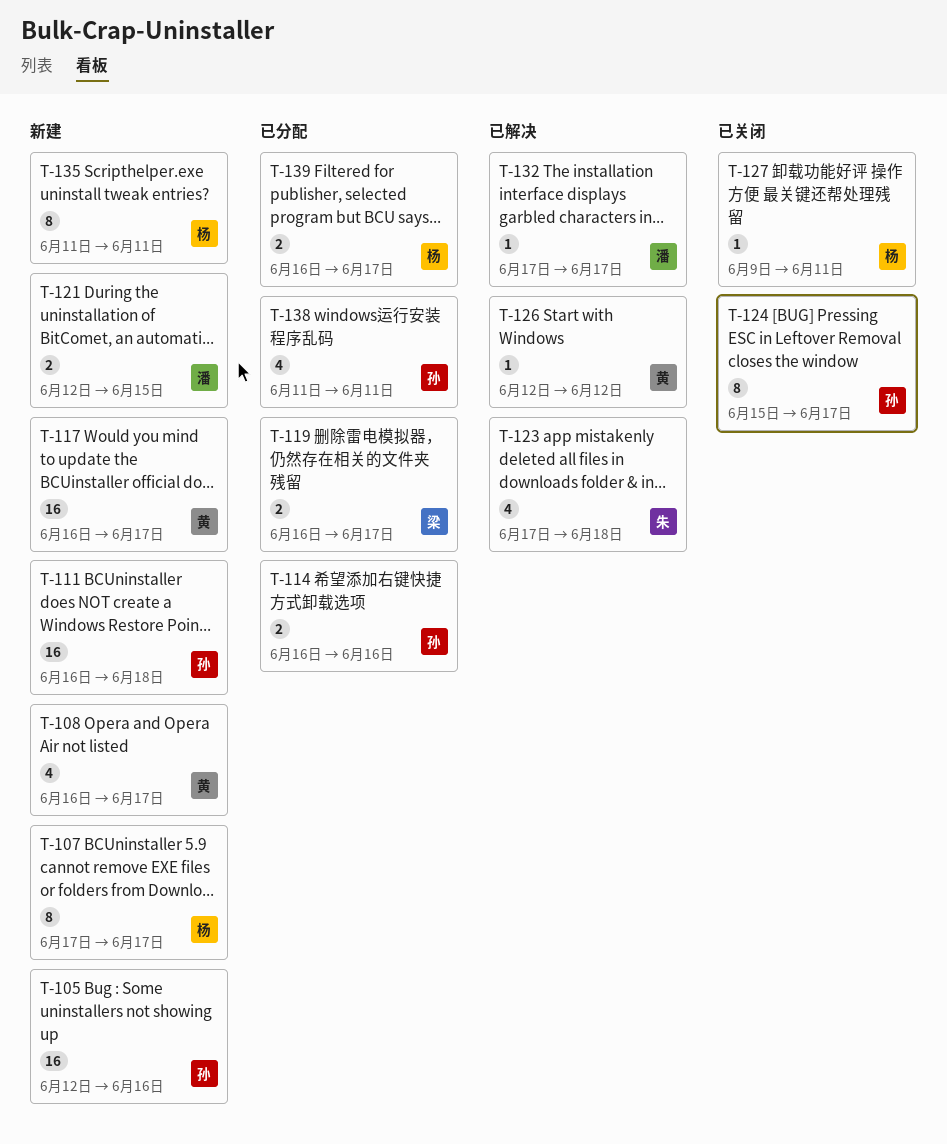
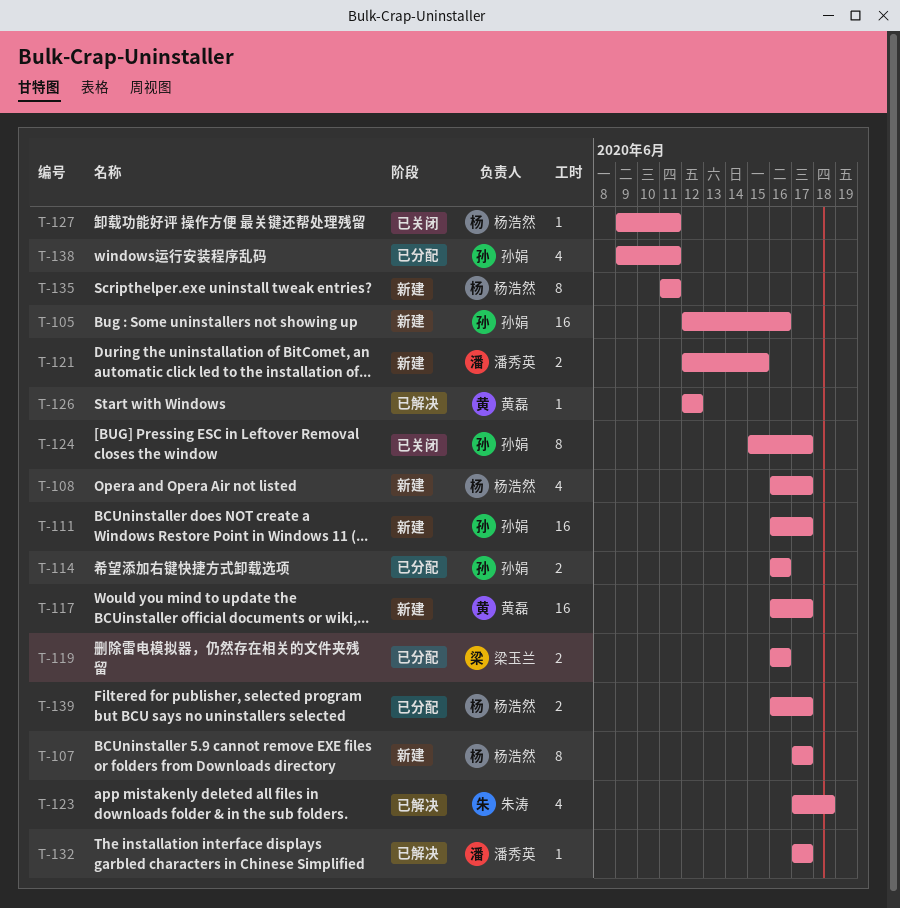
T-108, owner: 黄磊 -> 杨浩然
T-111, due: Jun 18 -> Jun 17
T-119, due: Jun 17 -> Jun 16
T-138, start: Jun 11 -> Jun 9

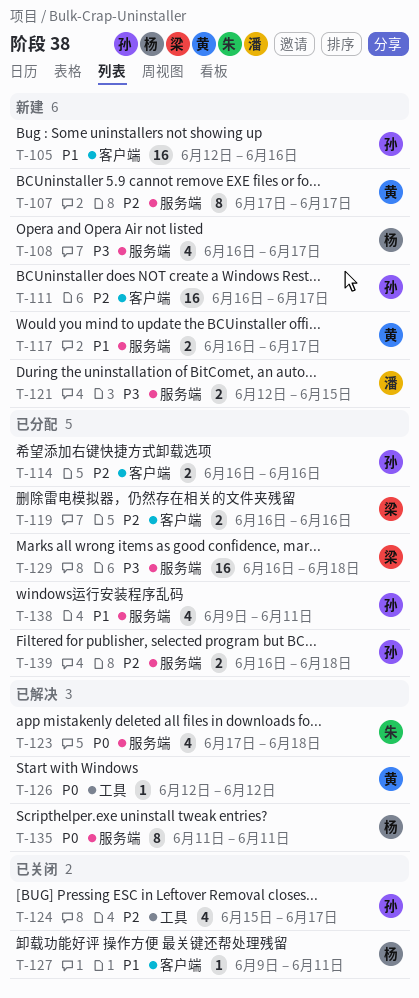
T-107, owner: 杨浩然 -> 黄磊
T-117, estimate: 16 -> 2
T-124, estimate: 8 -> 4
T-129: none -> present
T-132: present -> none
T-135, status: 新建 -> 已解决
T-139, owner: 杨浩然 -> 孙娟
T-139, due: Jun 17 -> Jun 18

